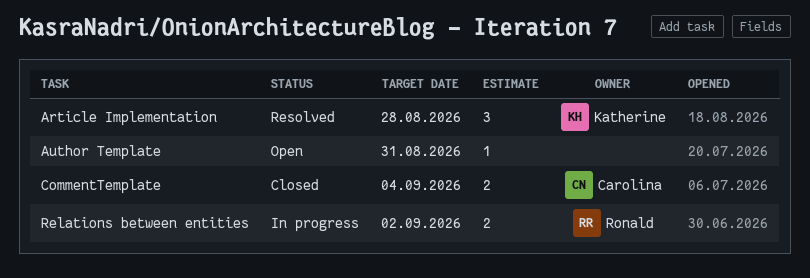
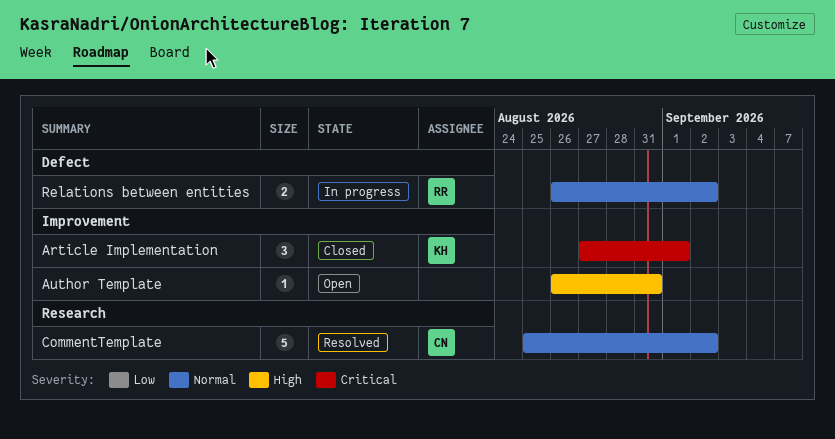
Article Implementation, status: Resolved -> Closed
Article Implementation, due: Aug 28 -> Sep 1
CommentTemplate, status: Closed -> Resolved
CommentTemplate, estimate: 2 -> 5
CommentTemplate, due: Sep 4 -> Sep 2

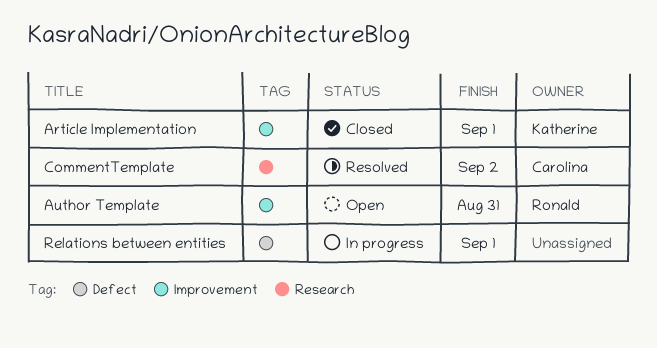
Author Template, owner: none -> Ronald
Relations between entities, owner: Ronald -> none
Relations between entities, due: Sep 2 -> Sep 1

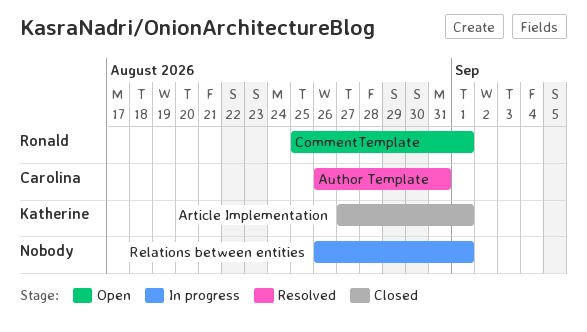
Author Template, status: Open -> Resolved
Author Template, owner: Ronald -> Carolina
CommentTemplate, status: Resolved -> Open
CommentTemplate, owner: Carolina -> Ronald
CommentTemplate, due: Sep 2 -> Sep 1

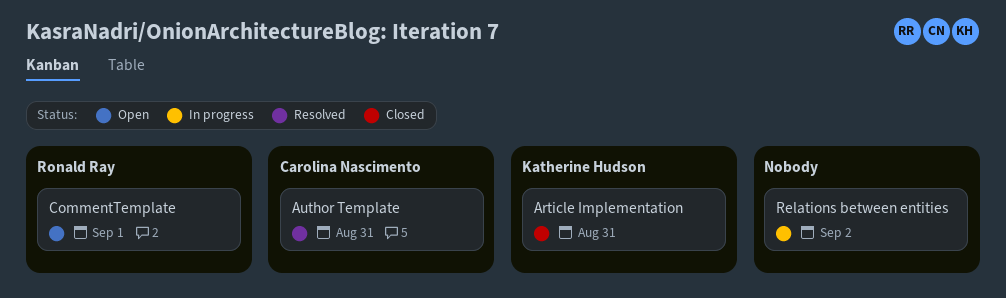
Article Implementation, due: Sep 1 -> Aug 31
Relations between entities, due: Sep 1 -> Sep 2

